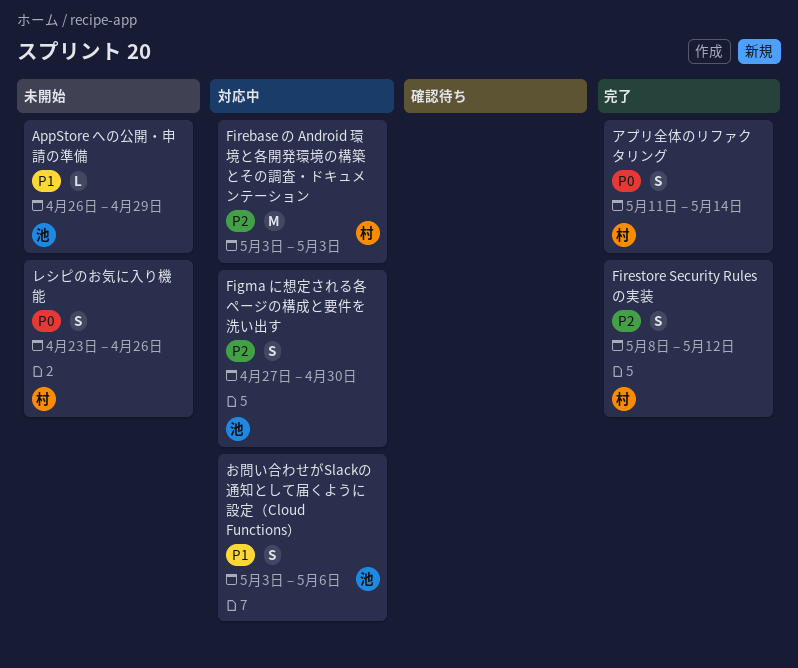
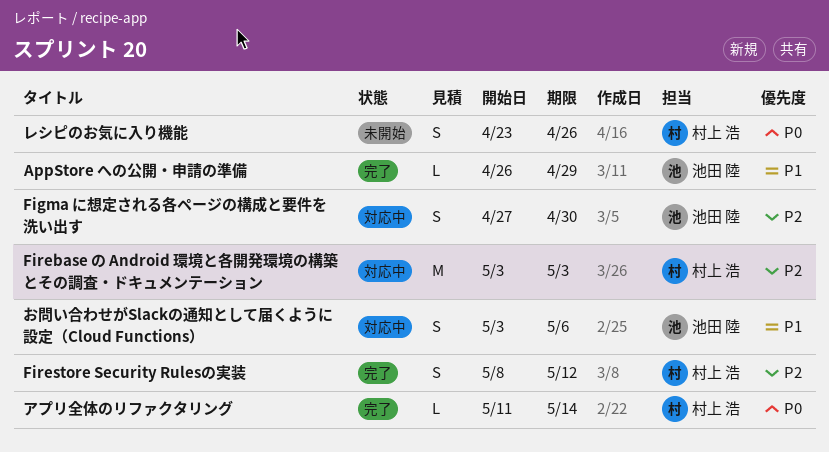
AppStore への公開・申請の準備, status: 未開始 -> 完了
アプリ全体のリファクタリング, estimate: S -> L

